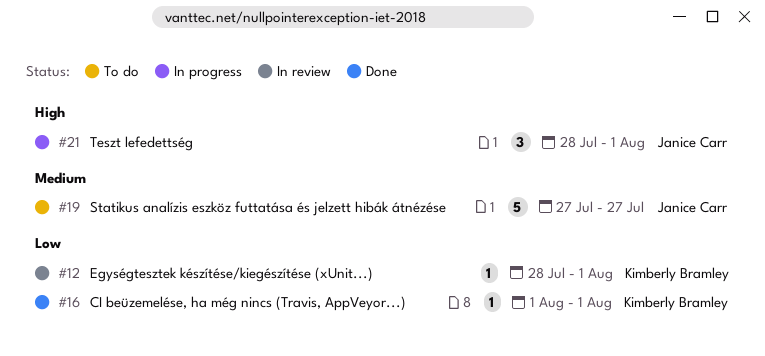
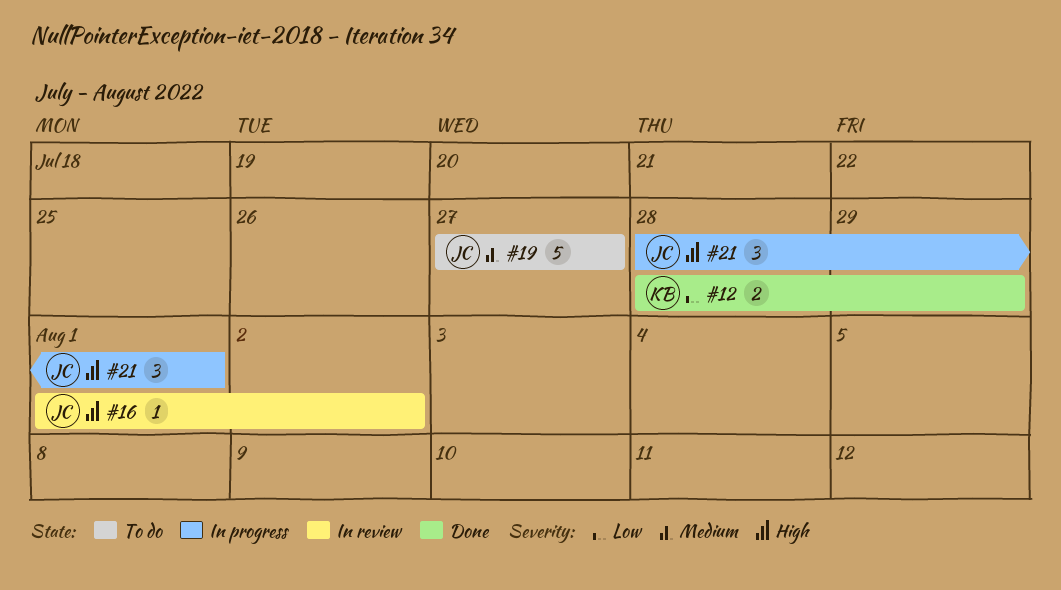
#12, status: In review -> Done
#12, estimate: 1 -> 2
#12, due: Aug 1 -> Jul 29
#16, status: Done -> In review
#16, owner: Kimberly Bramley -> Janice Carr
#16, priority: Low -> High
#16, due: Aug 1 -> Aug 2

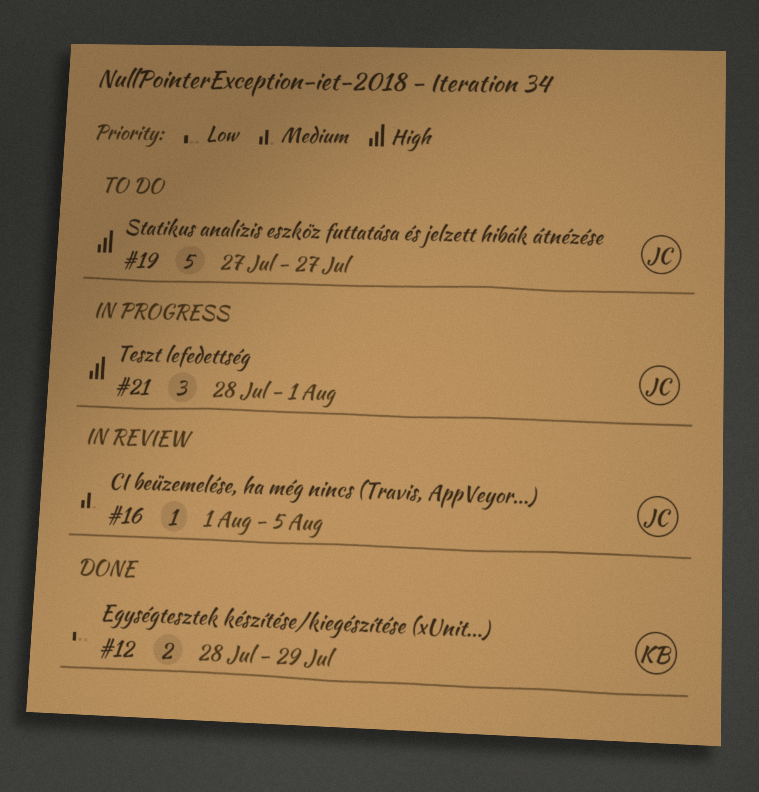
#16, priority: High -> Medium
#16, due: Aug 2 -> Aug 5
#19, priority: Medium -> High

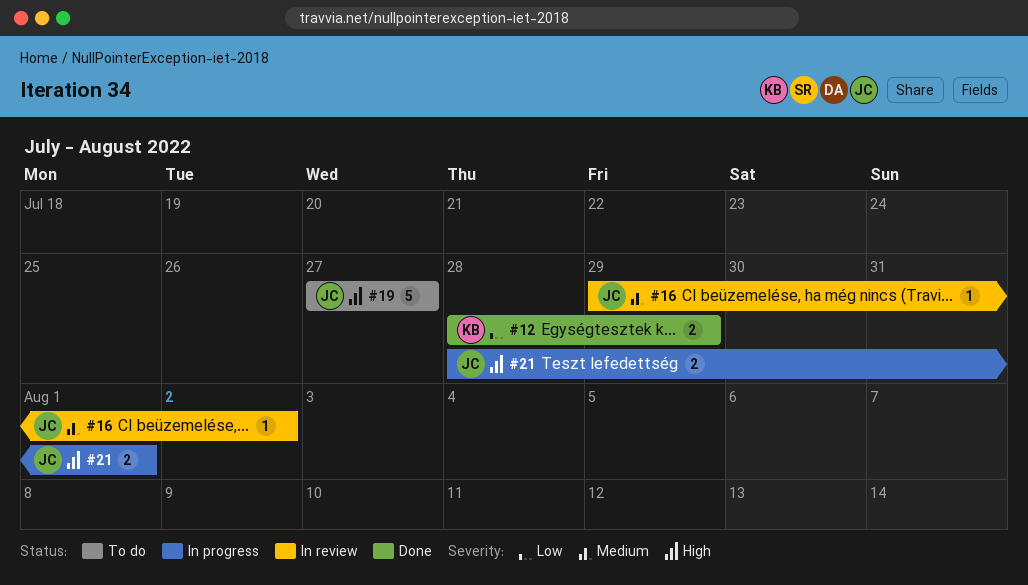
#16, start: Aug 1 -> Jul 29
#16, due: Aug 5 -> Aug 2
#21, estimate: 3 -> 2

